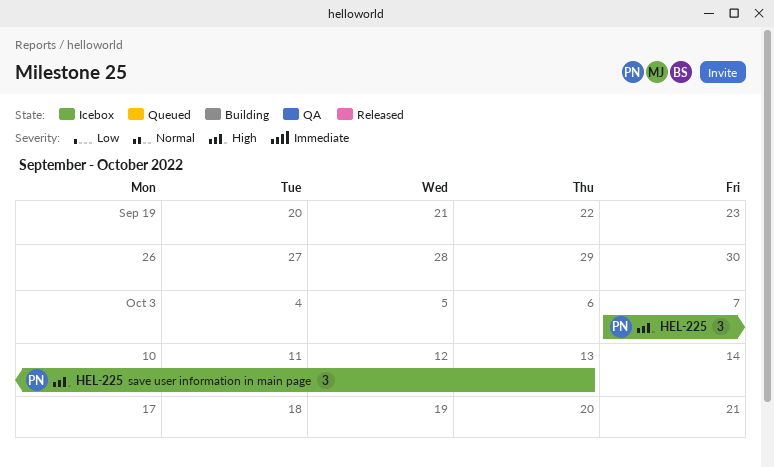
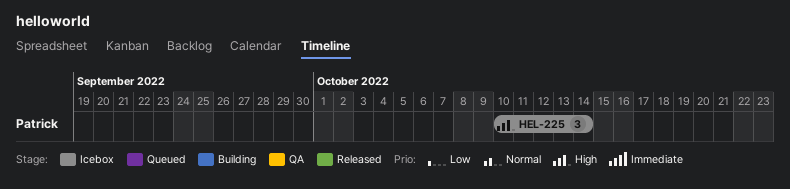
HEL-225, start: Oct 7 -> Oct 10
HEL-225, due: Oct 13 -> Oct 14

